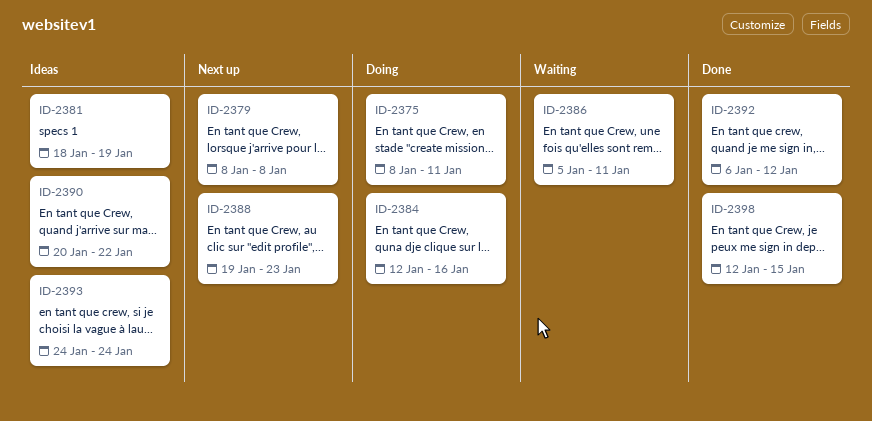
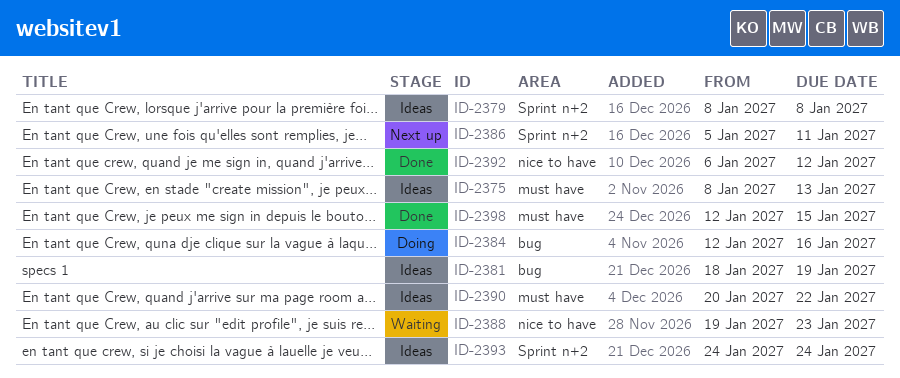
ID-2375, status: Doing -> Ideas
ID-2375, due: Jan 11 -> Jan 13
ID-2379, status: Next up -> Ideas
ID-2386, status: Waiting -> Next up
ID-2388, status: Next up -> Waiting

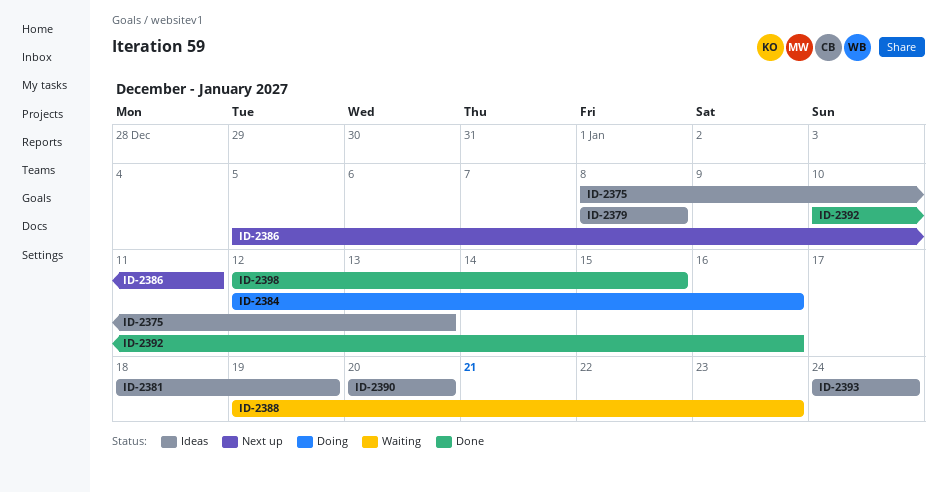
ID-2390, due: Jan 22 -> Jan 20
ID-2392, start: Jan 6 -> Jan 10
ID-2392, due: Jan 12 -> Jan 16

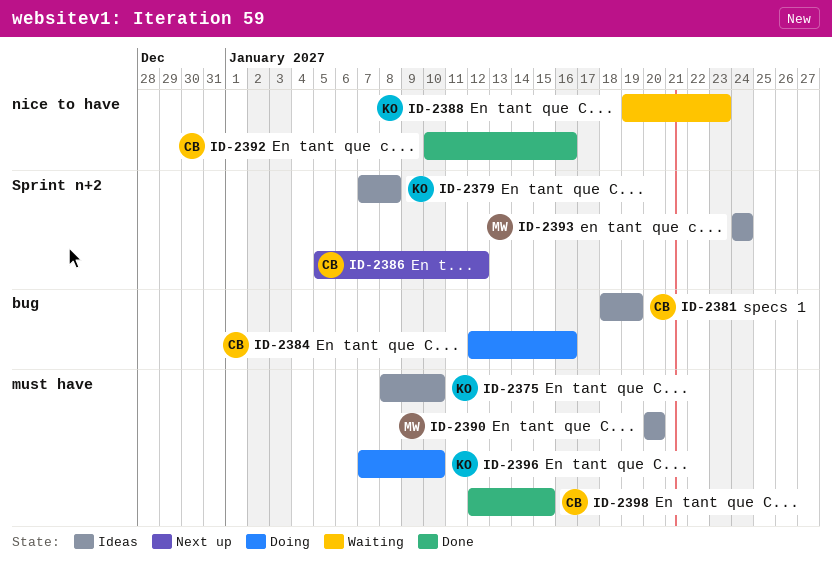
ID-2375, due: Jan 13 -> Jan 10
ID-2379, start: Jan 8 -> Jan 7
ID-2386, due: Jan 11 -> Jan 12
ID-2396: none -> present

